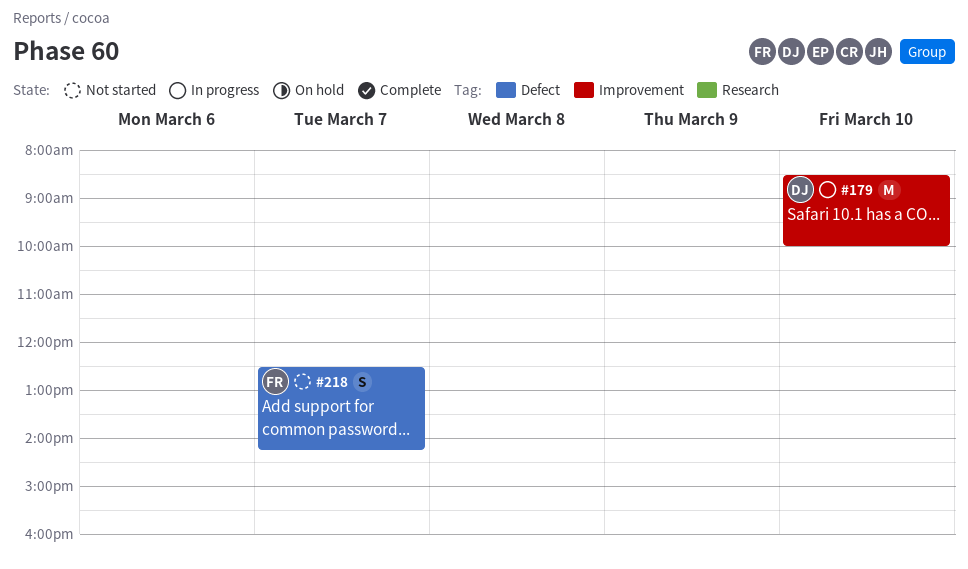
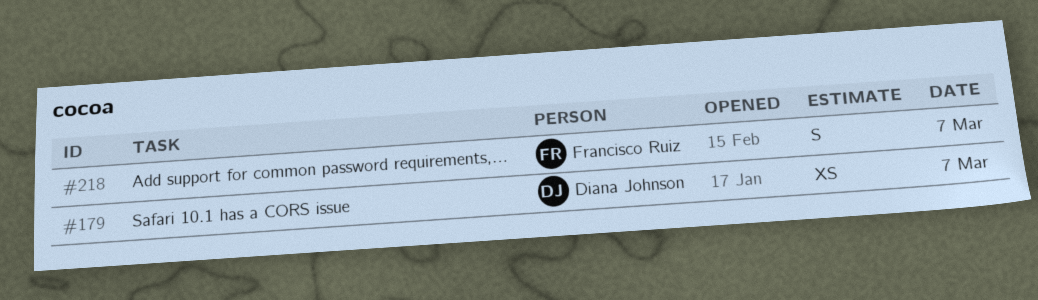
#179, estimate: M -> XS
#179, day: Mar 10 -> Mar 7

